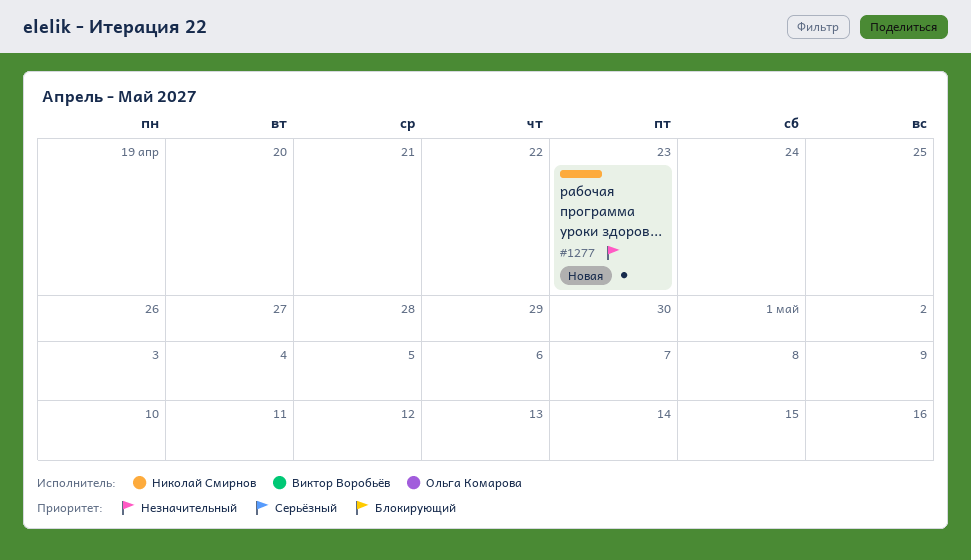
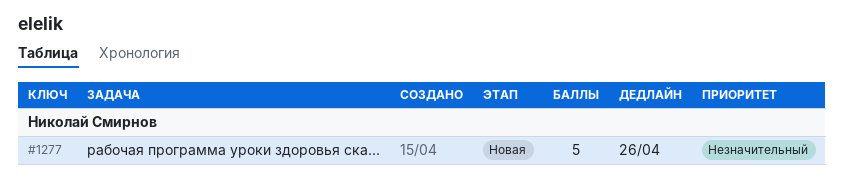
#1277, estimate: 1 -> 5
#1277, due: Apr 23 -> Apr 26

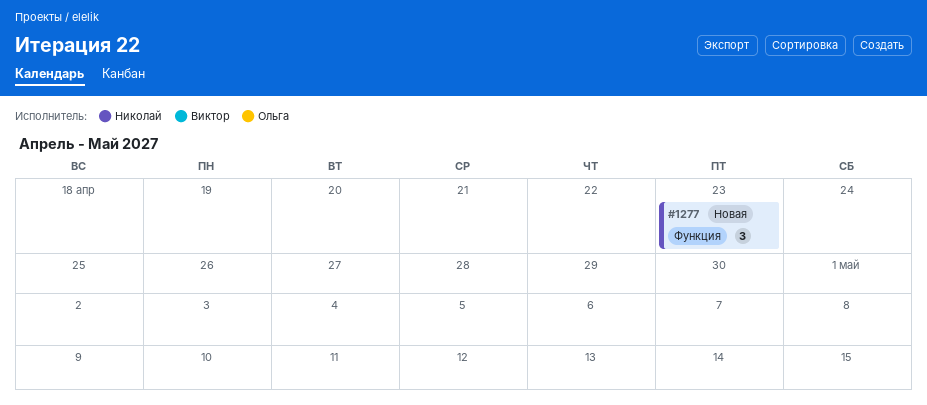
#1277, estimate: 5 -> 3
#1277, due: Apr 26 -> Apr 23

